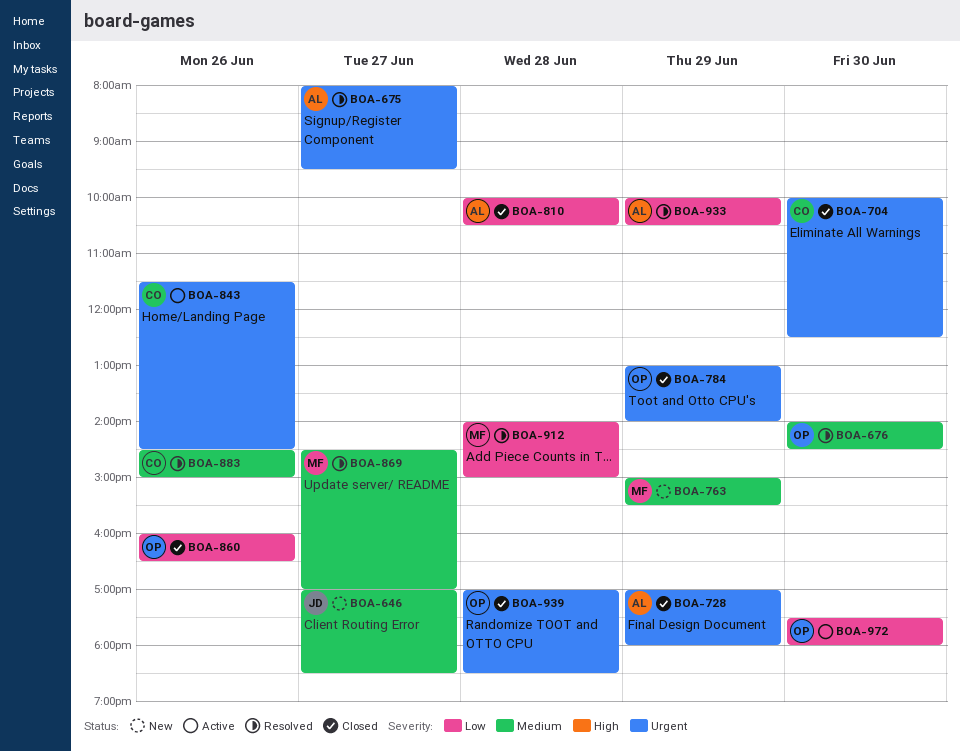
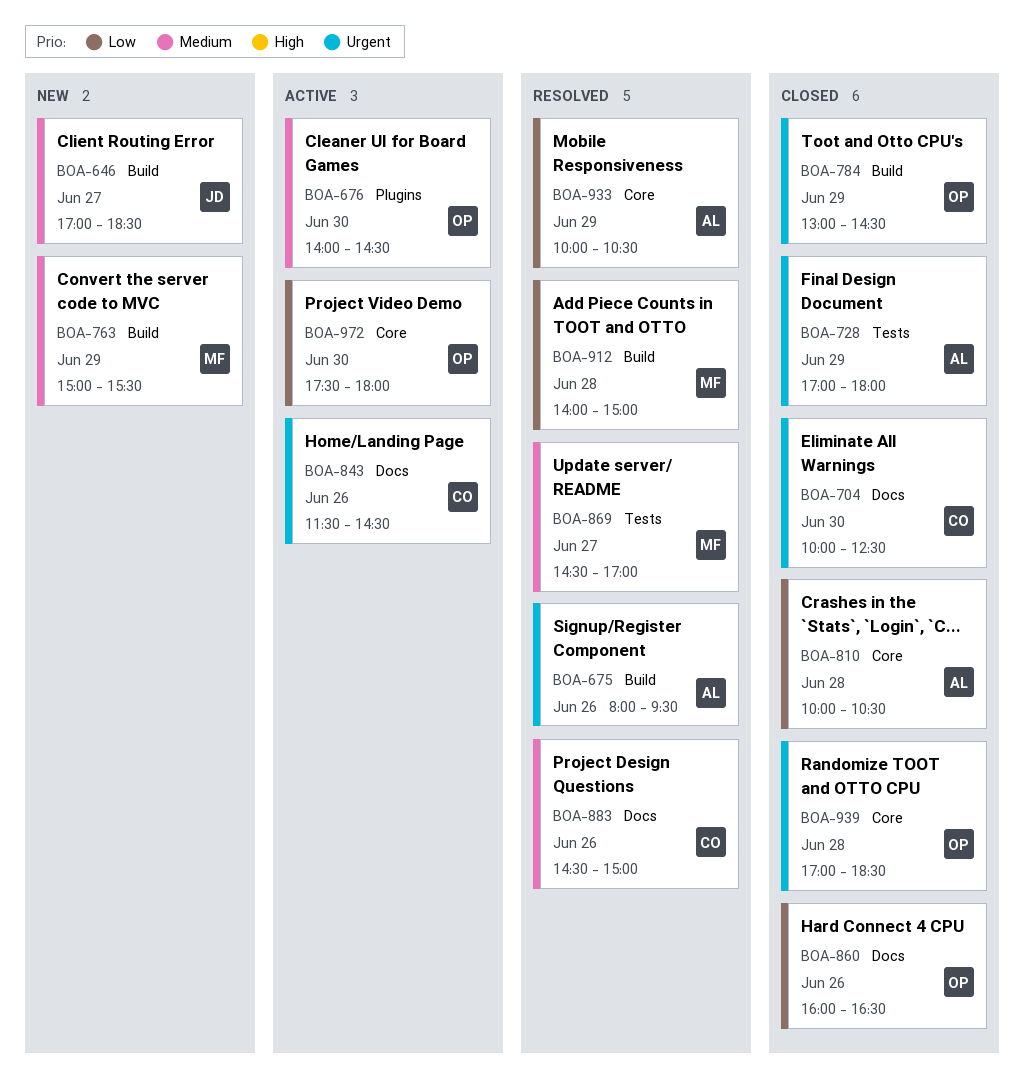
BOA-675, day: Jun 27 -> Jun 26
BOA-676, status: Resolved -> Active
BOA-784, ends: 14:00 -> 14:30

